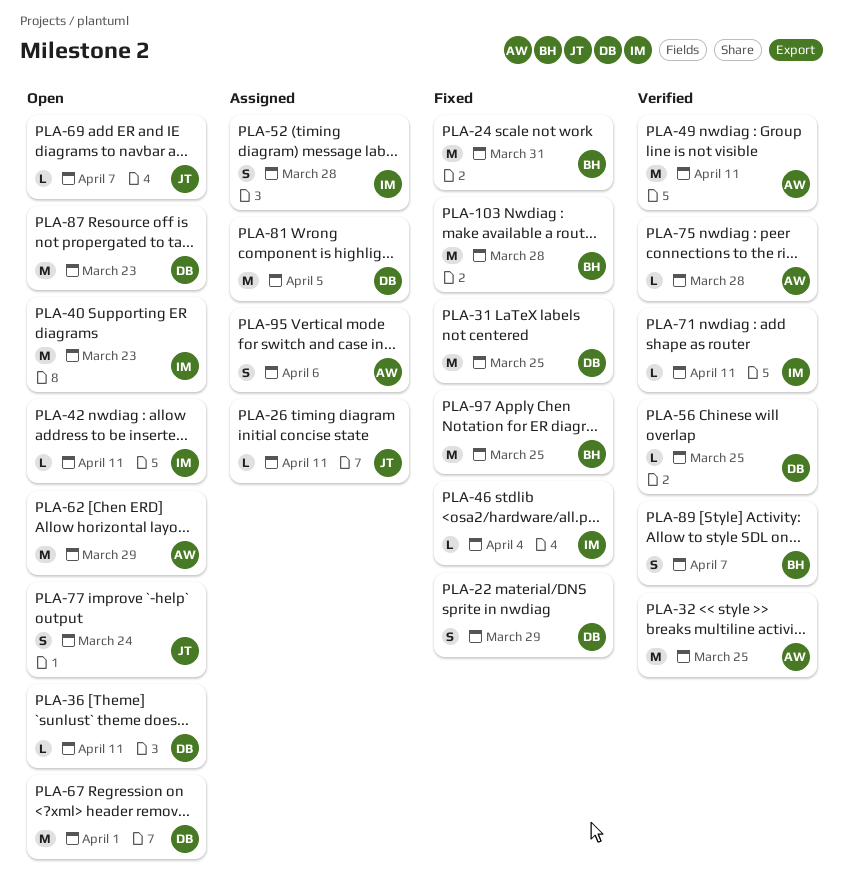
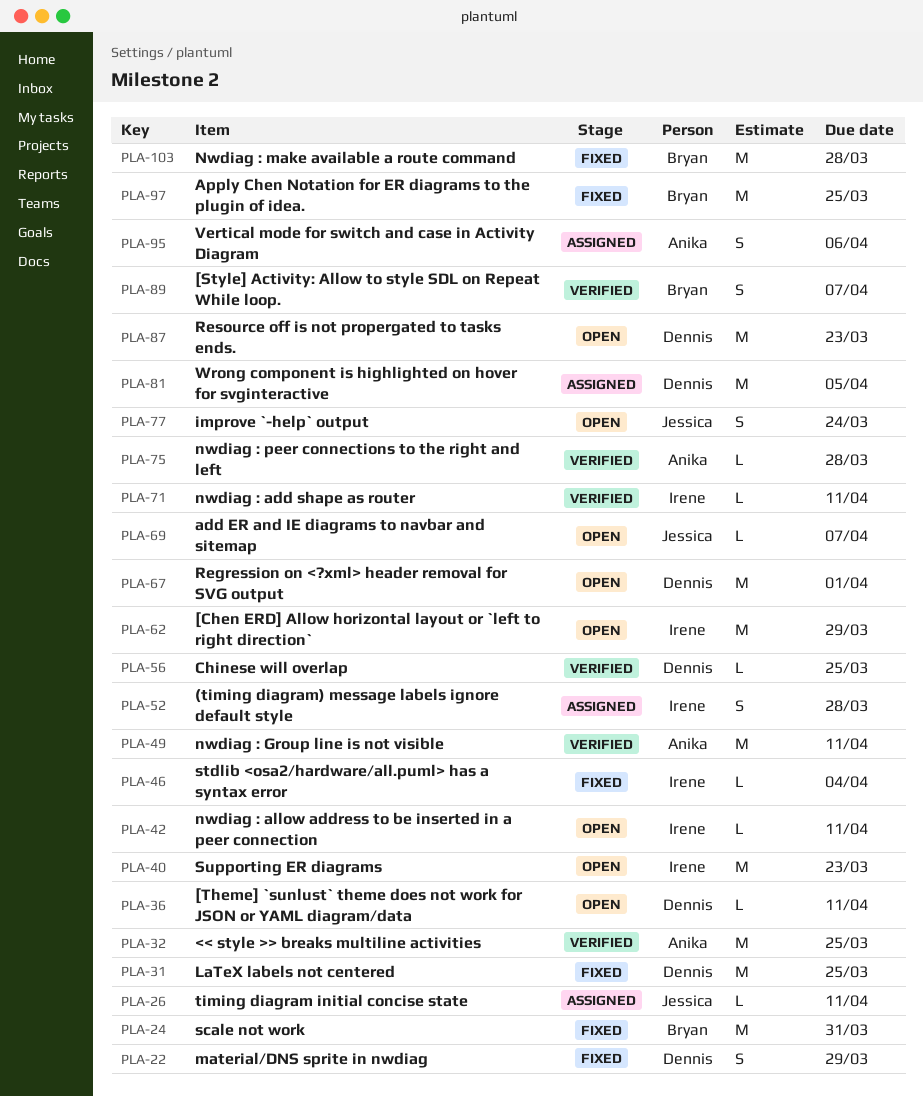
PLA-62, owner: Anika -> Irene

